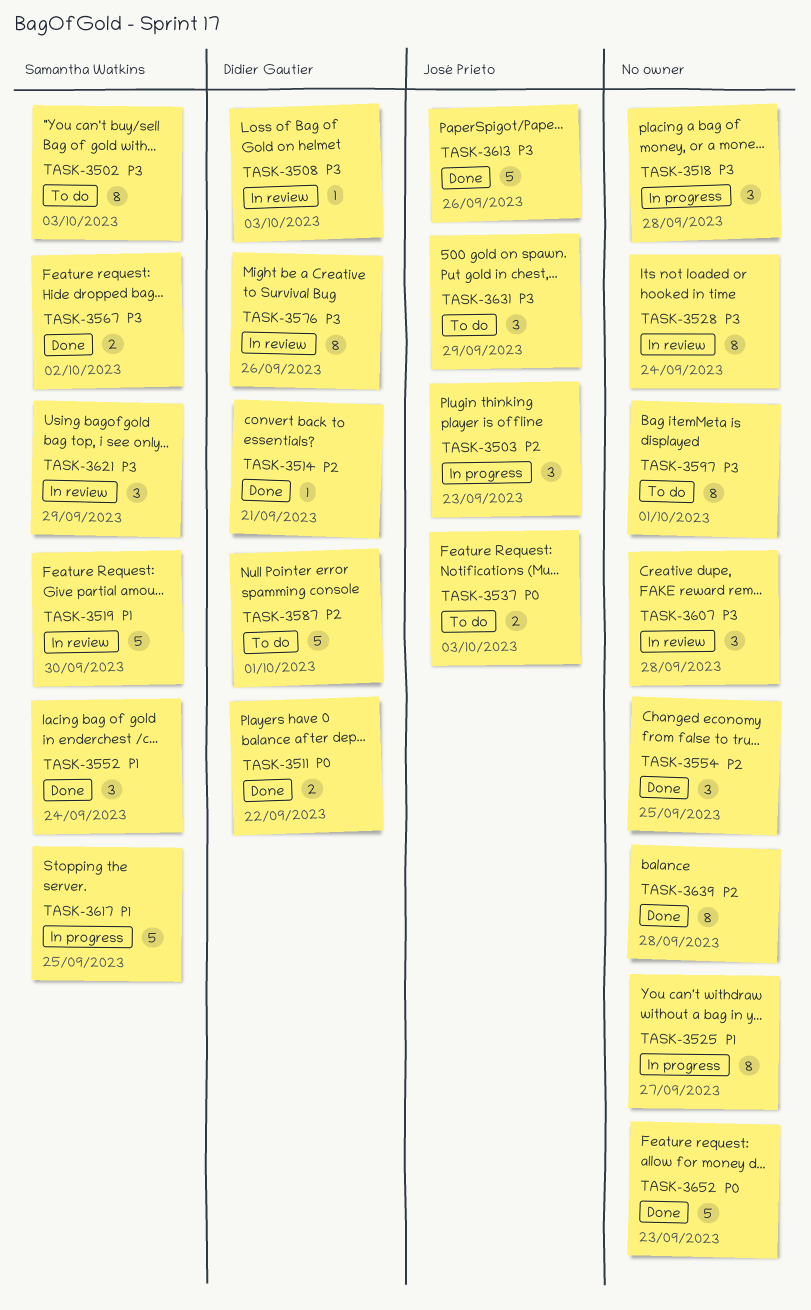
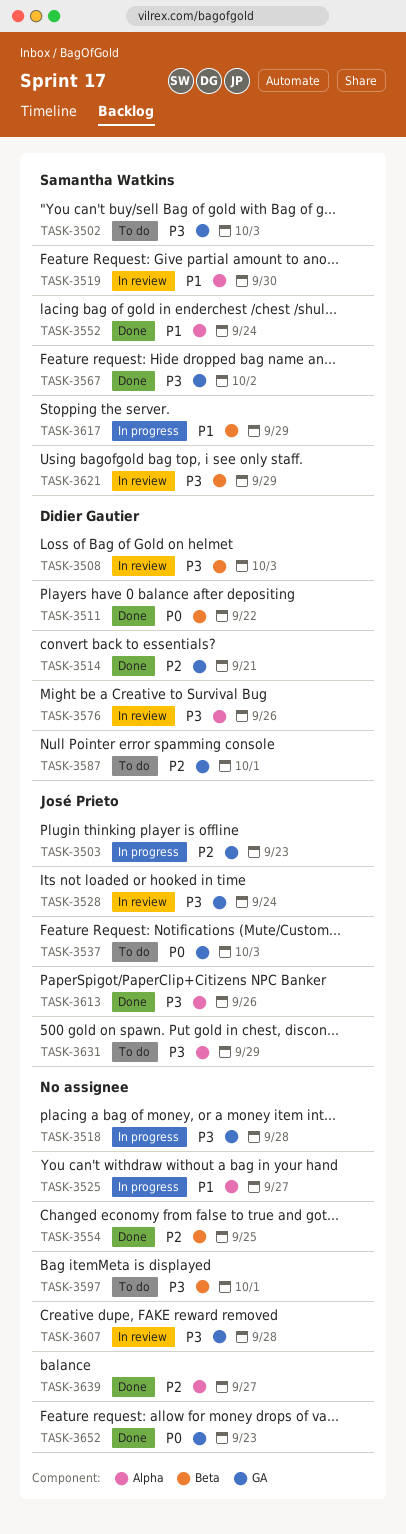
TASK-3528, owner: none -> José Prieto
TASK-3617, due: Sep 25 -> Sep 29
TASK-3639, due: Sep 28 -> Sep 27

